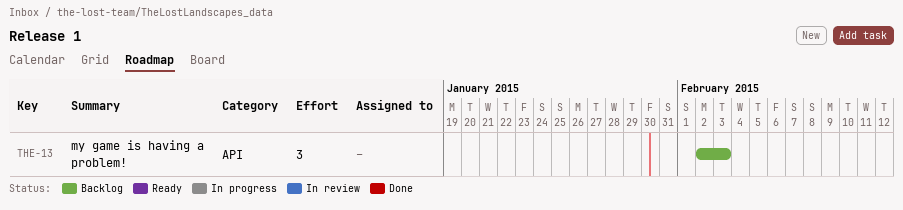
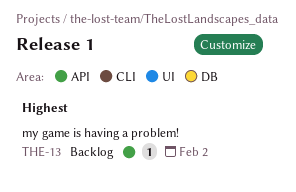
THE-13, estimate: 3 -> 1
THE-13, due: Feb 3 -> Feb 2

